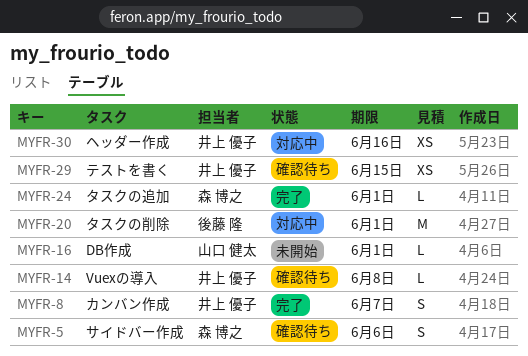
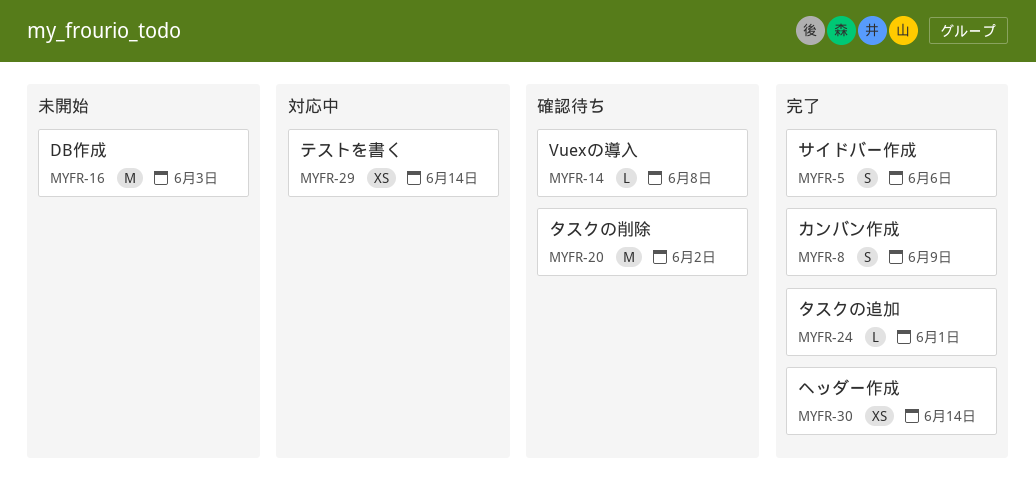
MYFR-5, status: 確認待ち -> 完了
MYFR-8, due: Jun 7 -> Jun 9
MYFR-16, estimate: L -> M
MYFR-16, due: Jun 1 -> Jun 3
MYFR-20, status: 対応中 -> 確認待ち
MYFR-20, due: Jun 1 -> Jun 2
MYFR-29, status: 確認待ち -> 対応中
MYFR-29, due: Jun 15 -> Jun 14
MYFR-30, status: 対応中 -> 完了
MYFR-30, due: Jun 16 -> Jun 14

